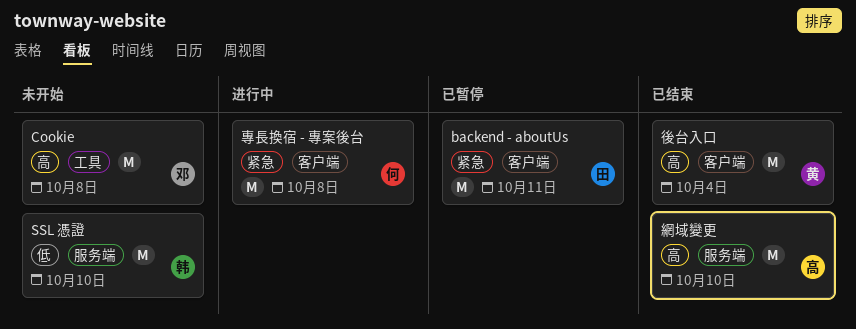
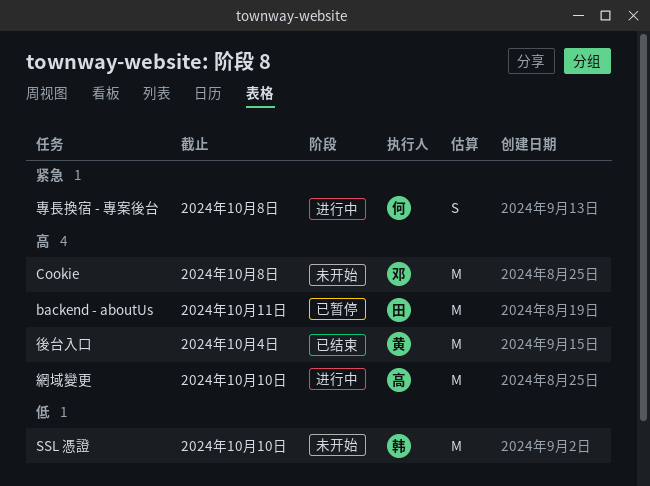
backend - aboutUs, priority: 紧急 -> 高
專長換宿 - 專案後台, estimate: M -> S
網域變更, status: 已结束 -> 进行中

